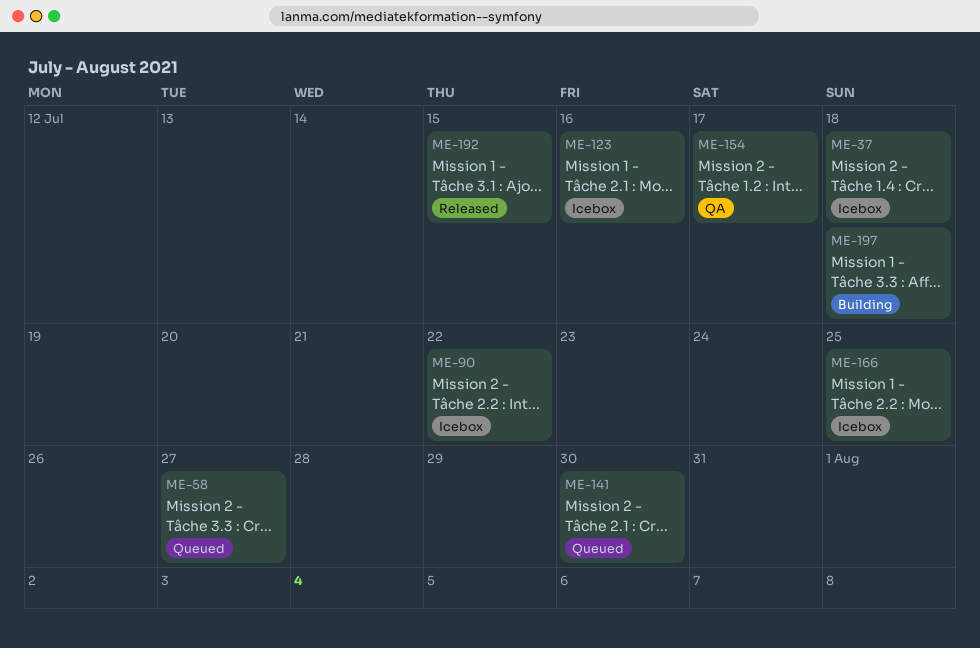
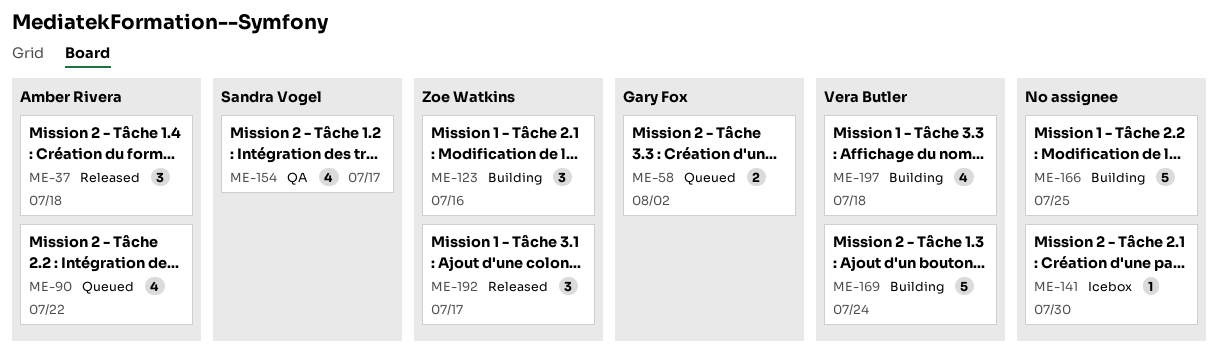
ME-37, status: Icebox -> Released
ME-58, due: Jul 27 -> Aug 2
ME-90, status: Icebox -> Queued
ME-123, status: Icebox -> Building
ME-141, status: Queued -> Icebox
ME-166, status: Icebox -> Building
ME-169: none -> present
ME-192, due: Jul 15 -> Jul 17

